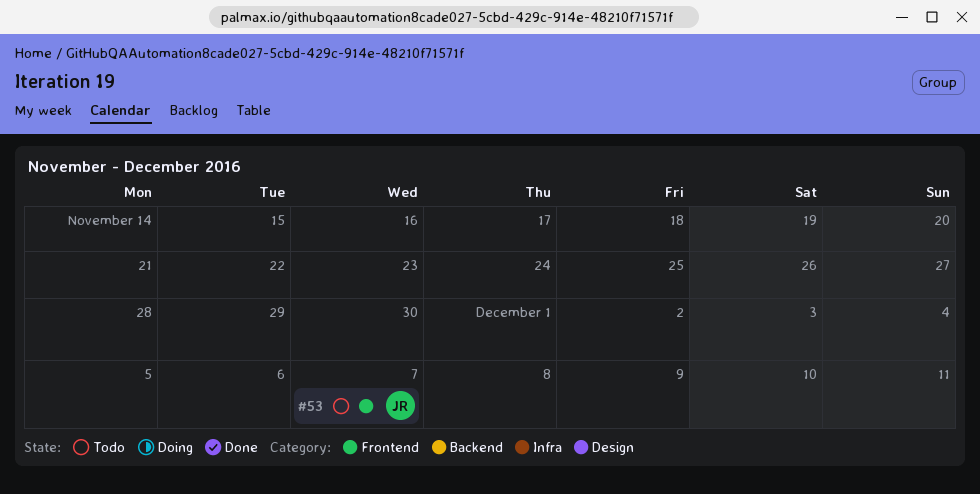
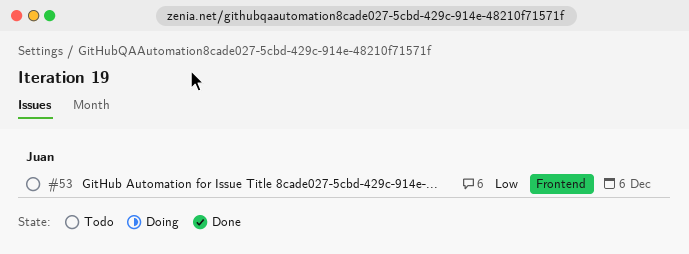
#53, due: Dec 7 -> Dec 6

